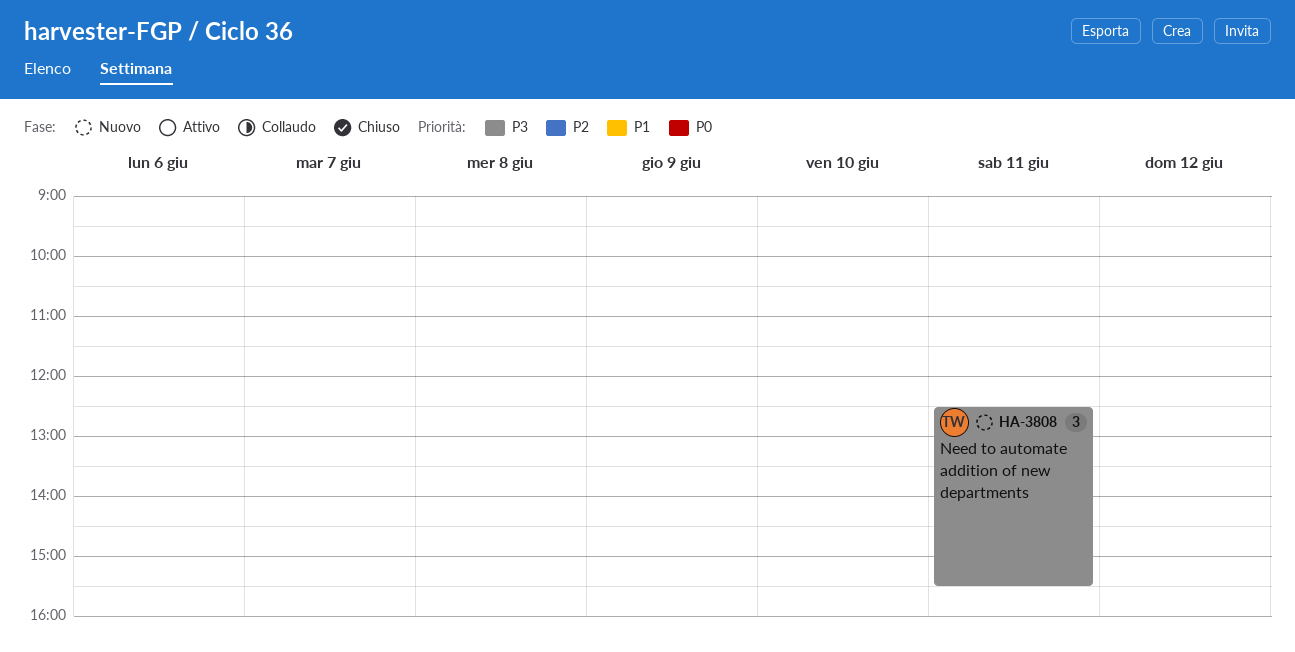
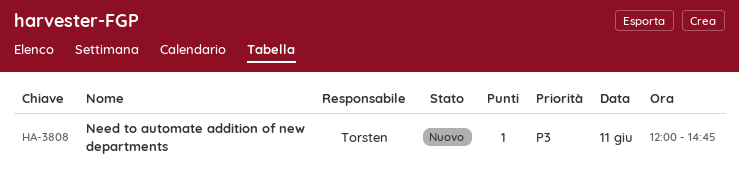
HA-3808, estimate: 3 -> 1
HA-3808, begins: 12:30 -> 12:00
HA-3808, ends: 15:30 -> 14:45

